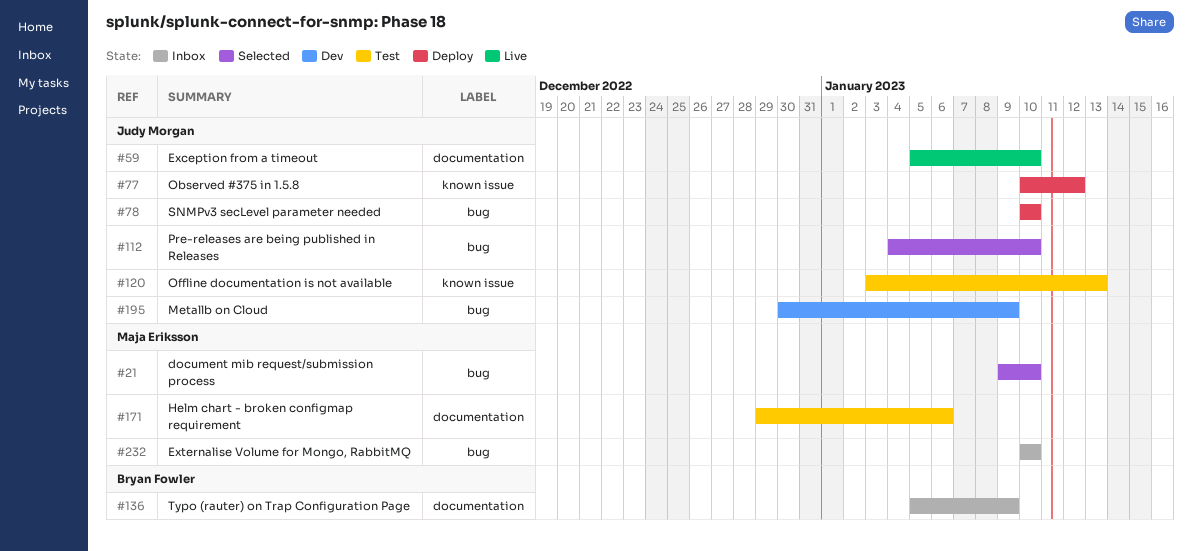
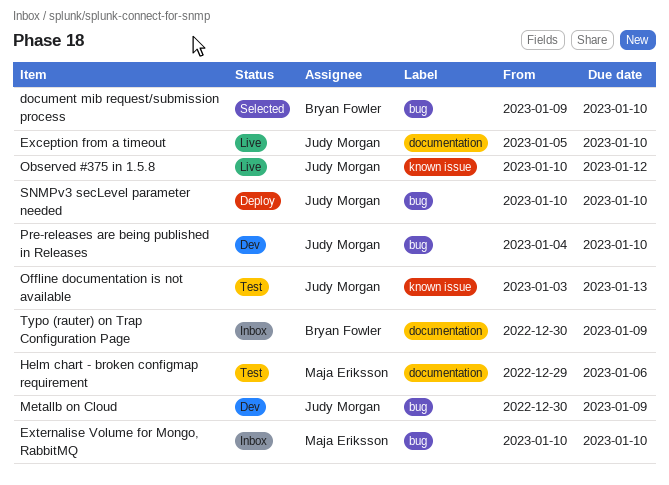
document mib request/submission process, owner: Maja Eriksson -> Bryan Fowler
Observed #375 in 1.5.8, status: Deploy -> Live
Pre-releases are being published in Releases, status: Selected -> Dev
Typo (rauter) on Trap Configuration Page, start: Jan 5 -> Dec 30

